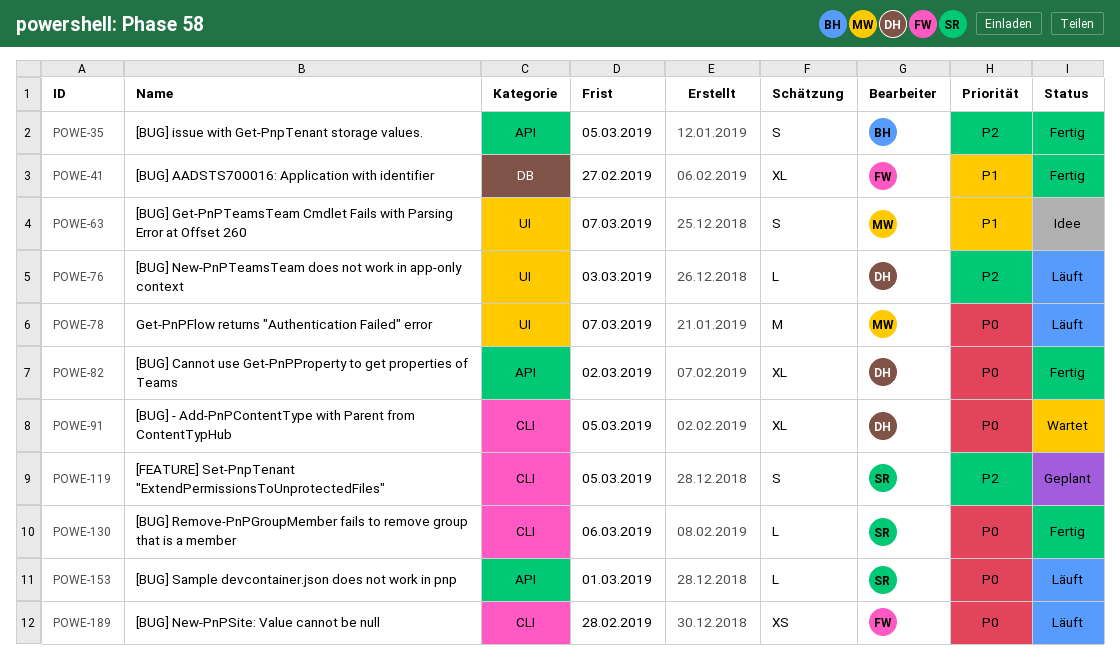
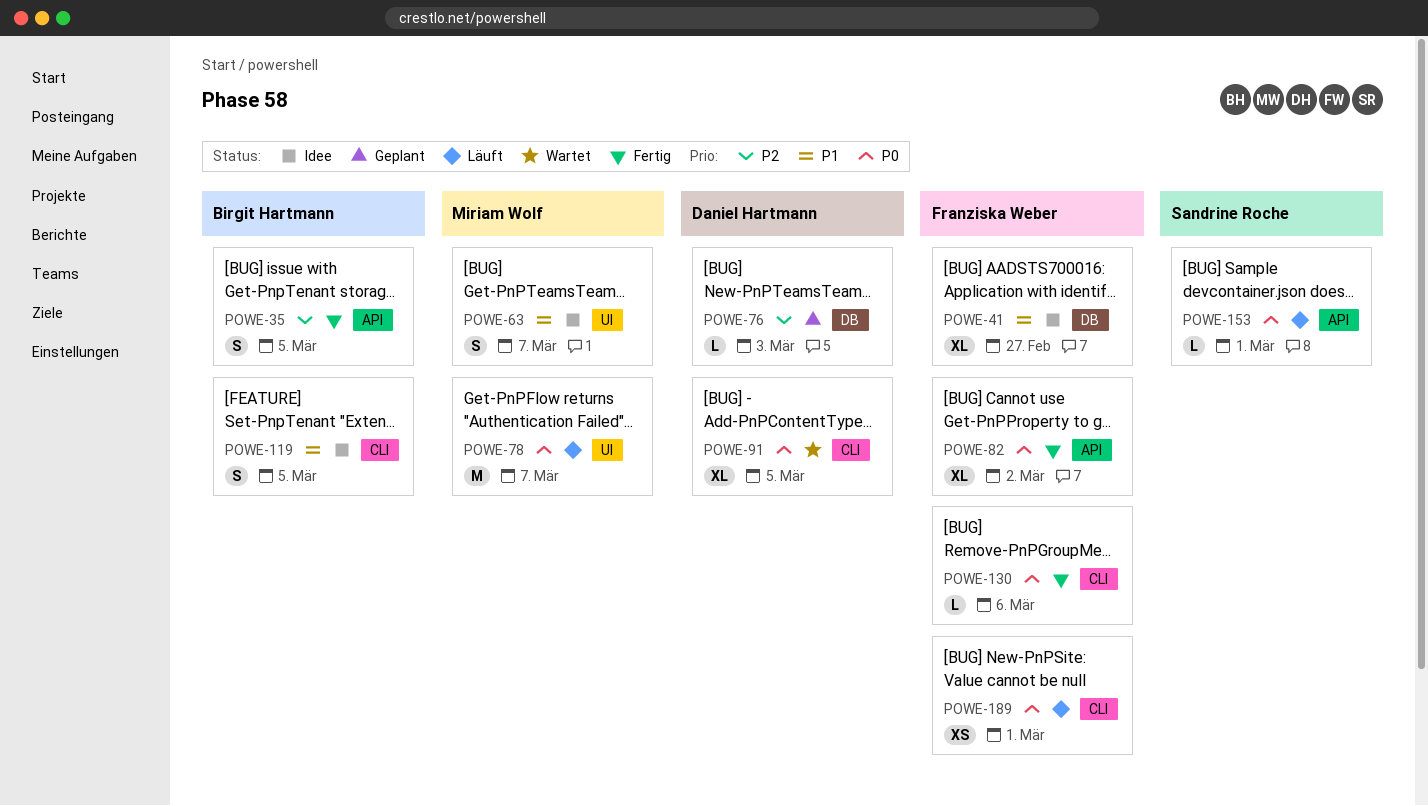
POWE-41, status: Fertig -> Idee
POWE-76, status: Läuft -> Geplant
POWE-76, label: UI -> DB
POWE-82, owner: Daniel Hartmann -> Franziska Weber
POWE-119, status: Geplant -> Idee
POWE-119, owner: Sandrine Roche -> Birgit Hartmann
POWE-119, priority: P2 -> P1
POWE-130, owner: Sandrine Roche -> Franziska Weber
POWE-189, due: Feb 28 -> Mar 1

